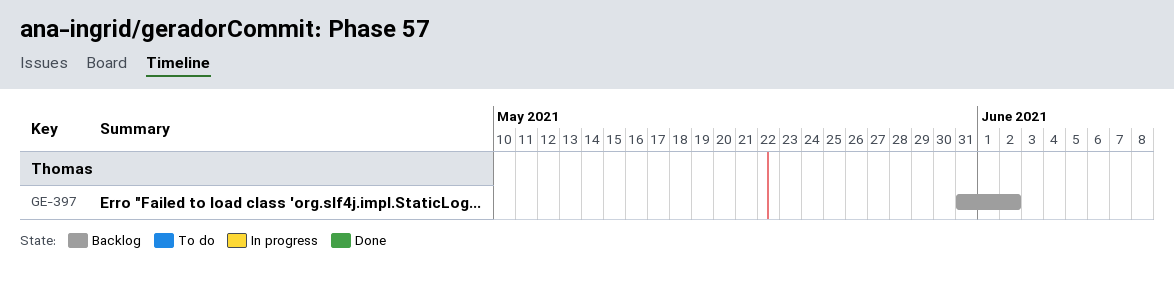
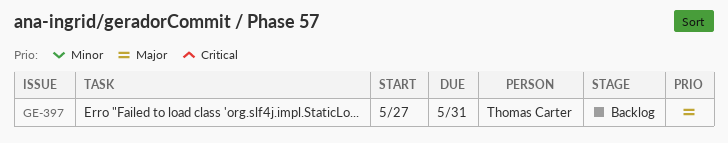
GE-397, start: May 31 -> May 27
GE-397, due: Jun 2 -> May 31

